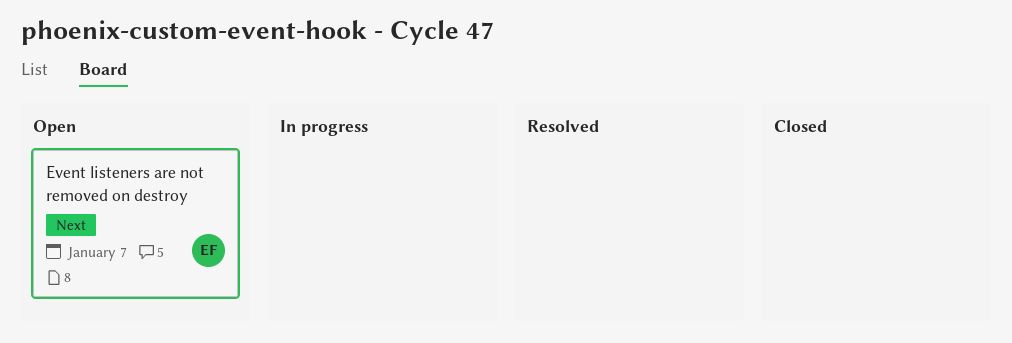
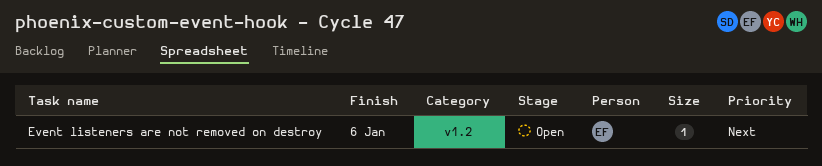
Event listeners are not removed on destroy, due: Jan 7 -> Jan 6

